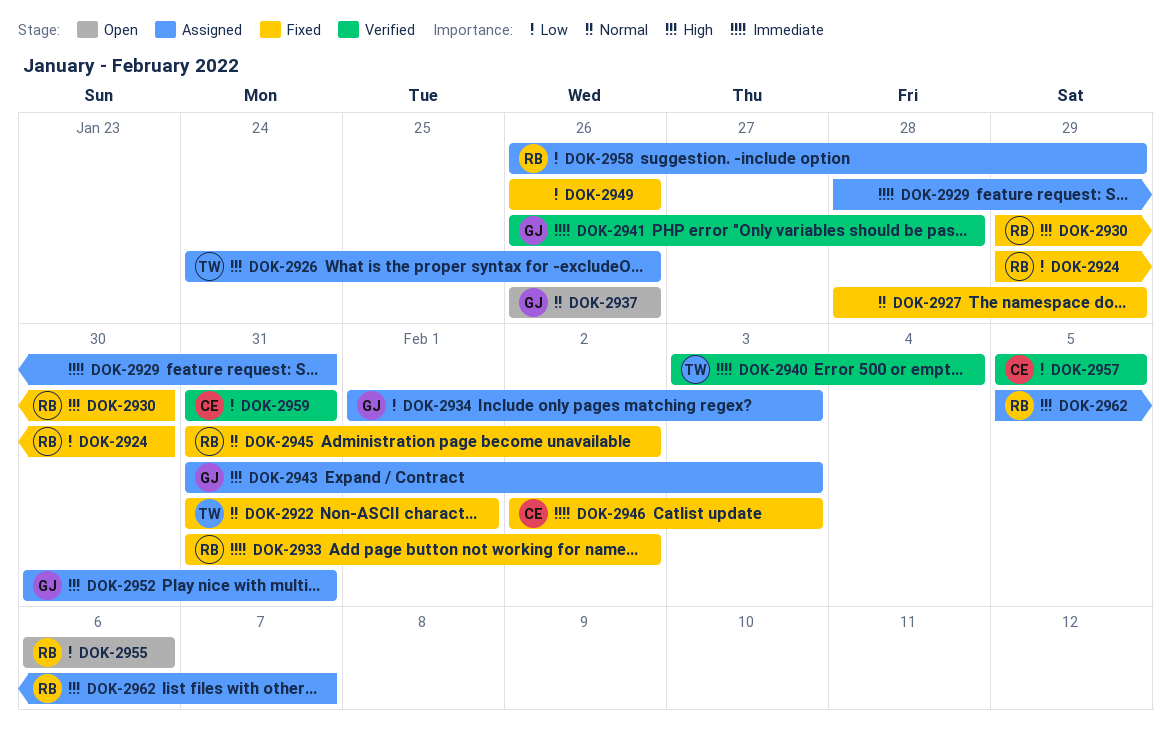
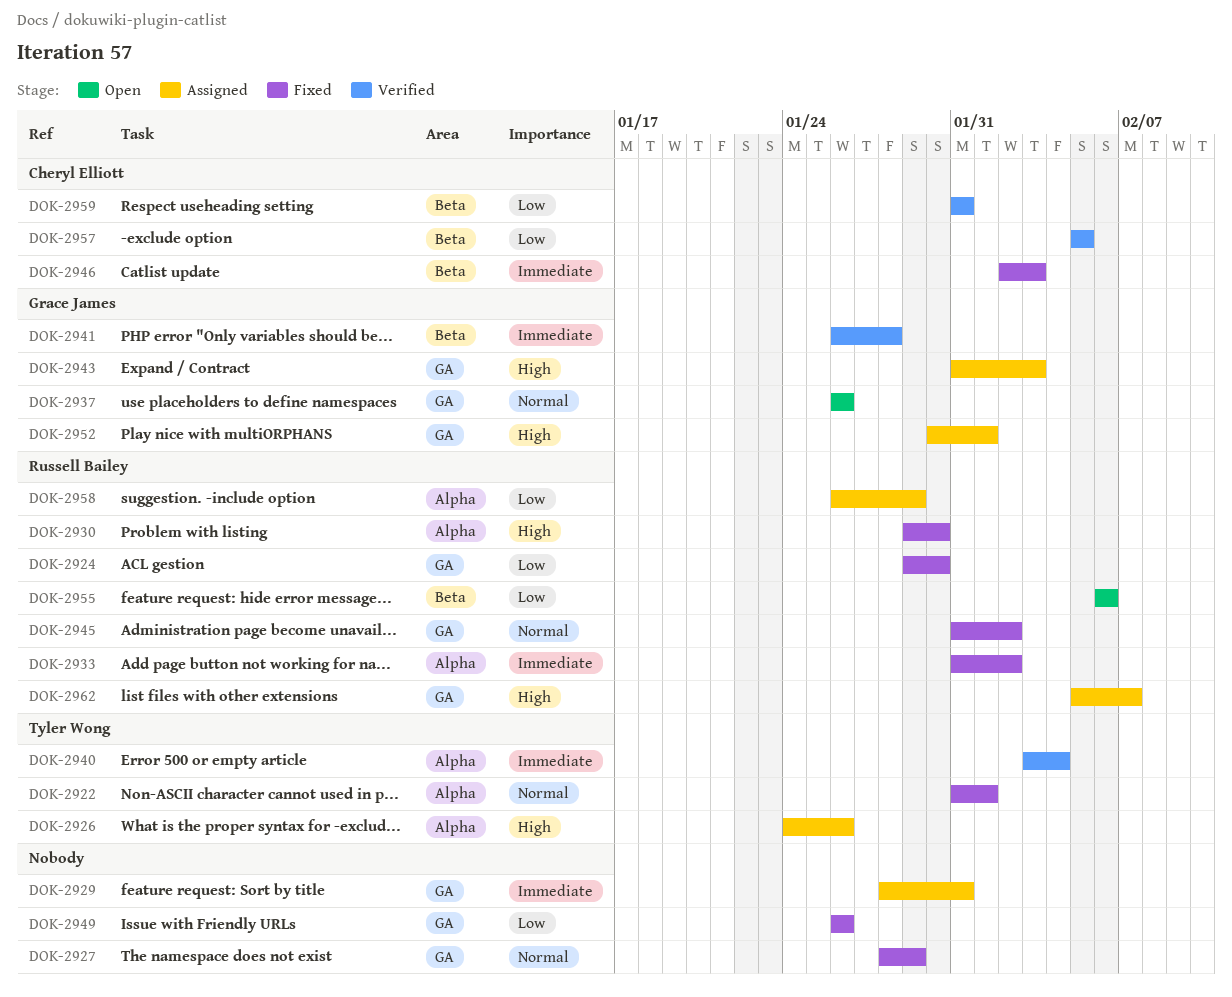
DOK-2934: present -> none
DOK-2952, due: Jan 31 -> Feb 1

